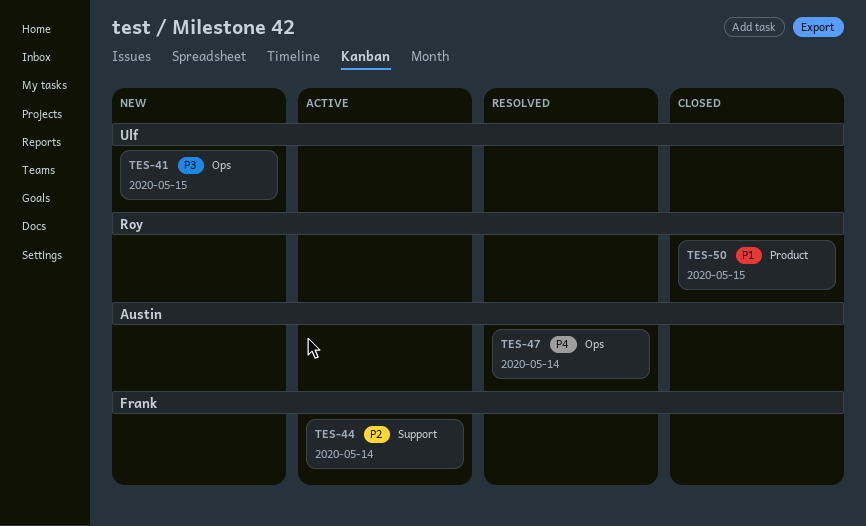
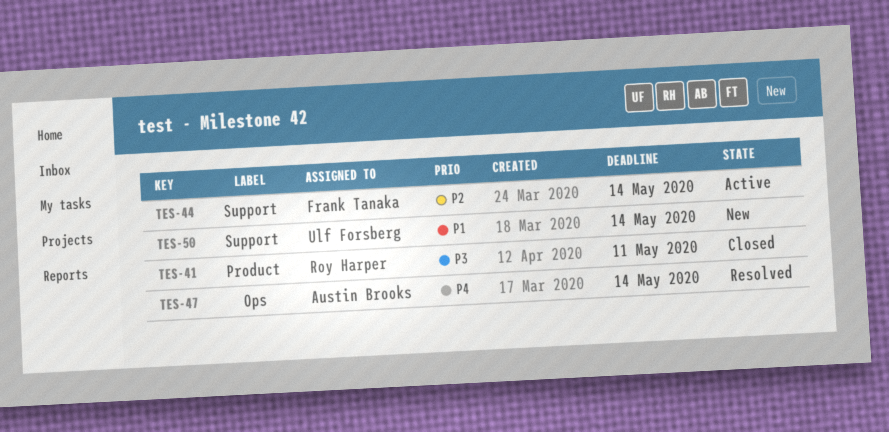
TES-41, status: New -> Closed
TES-41, owner: Ulf Forsberg -> Roy Harper
TES-41, label: Ops -> Product
TES-41, due: May 15 -> May 11
TES-50, status: Closed -> New
TES-50, owner: Roy Harper -> Ulf Forsberg
TES-50, label: Product -> Support
TES-50, due: May 15 -> May 14

